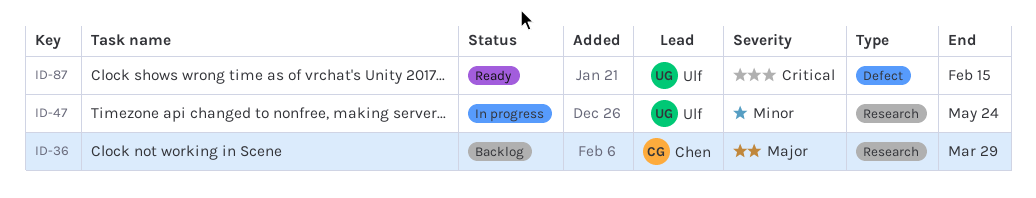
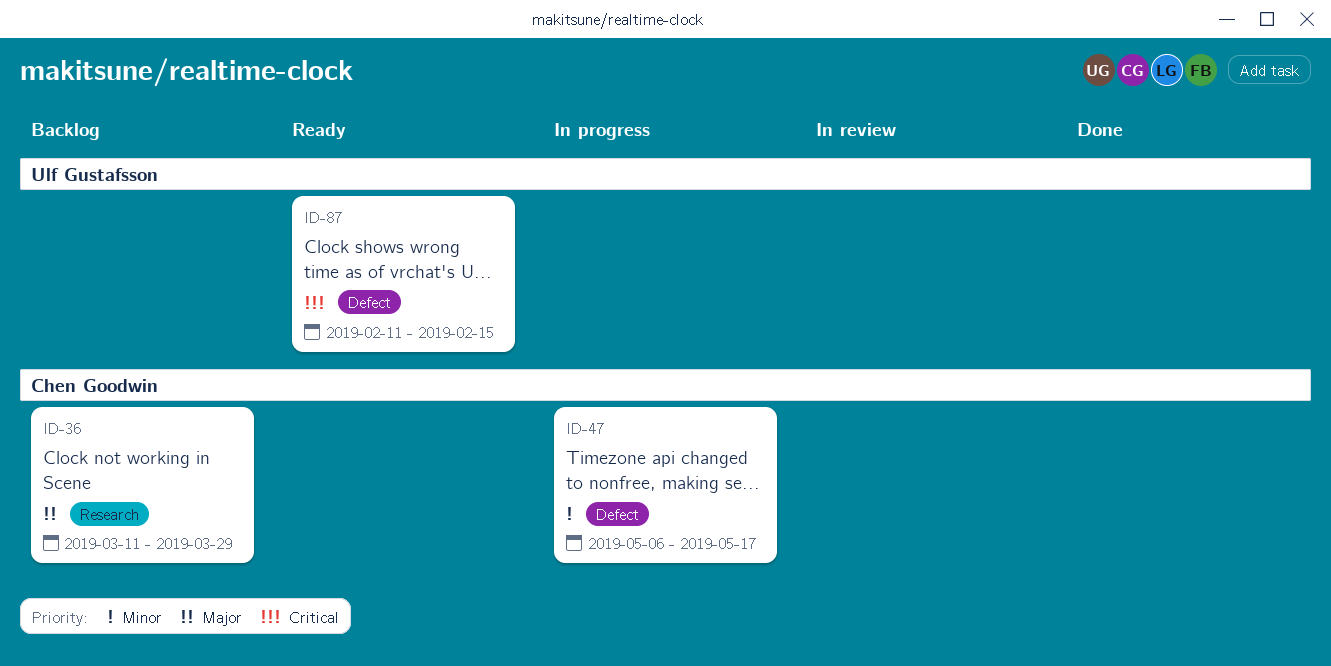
ID-47, owner: Ulf Gustafsson -> Chen Goodwin
ID-47, label: Research -> Defect
ID-47, due: May 24 -> May 17

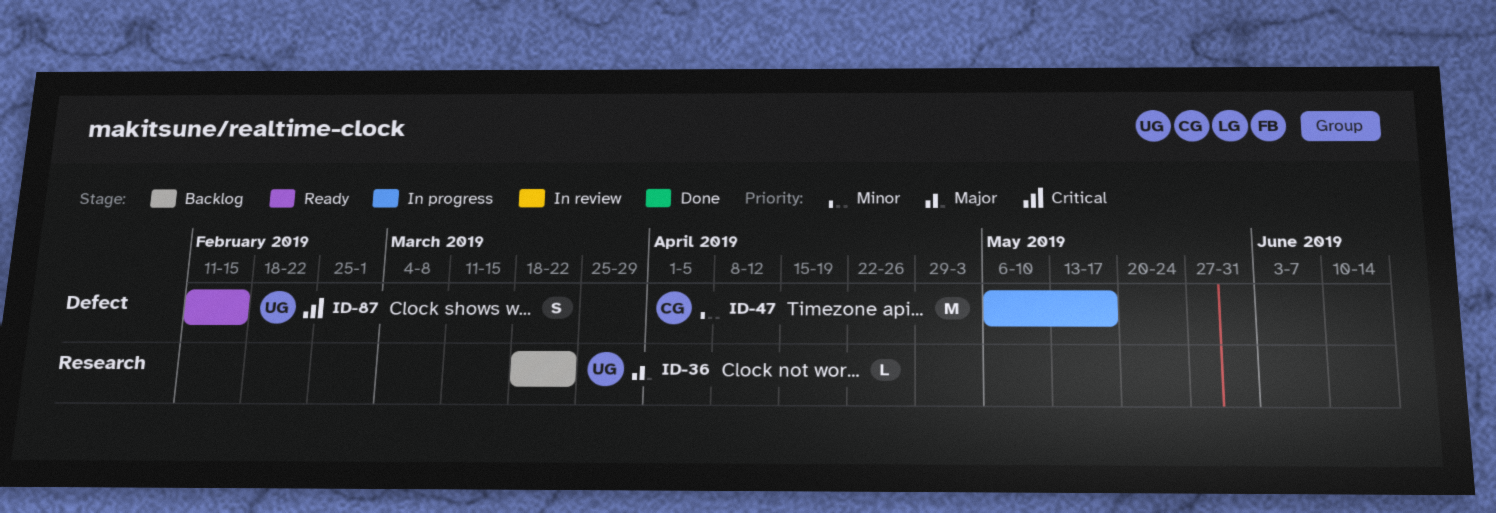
ID-36, owner: Chen Goodwin -> Ulf Gustafsson
ID-36, start: Mar 11 -> Mar 18
ID-36, due: Mar 29 -> Mar 22

